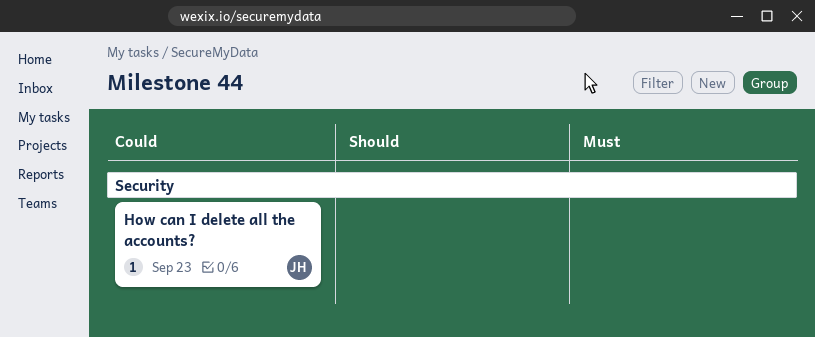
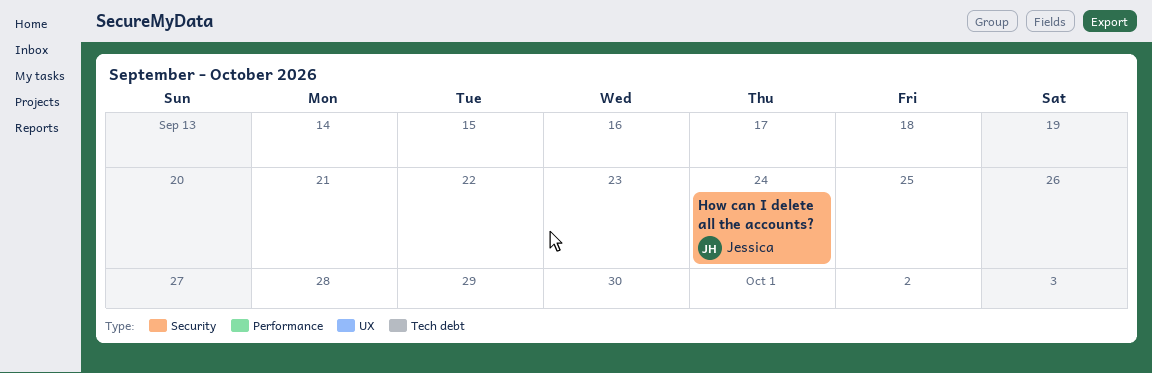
How can I delete all the accounts?, due: Sep 23 -> Sep 24

